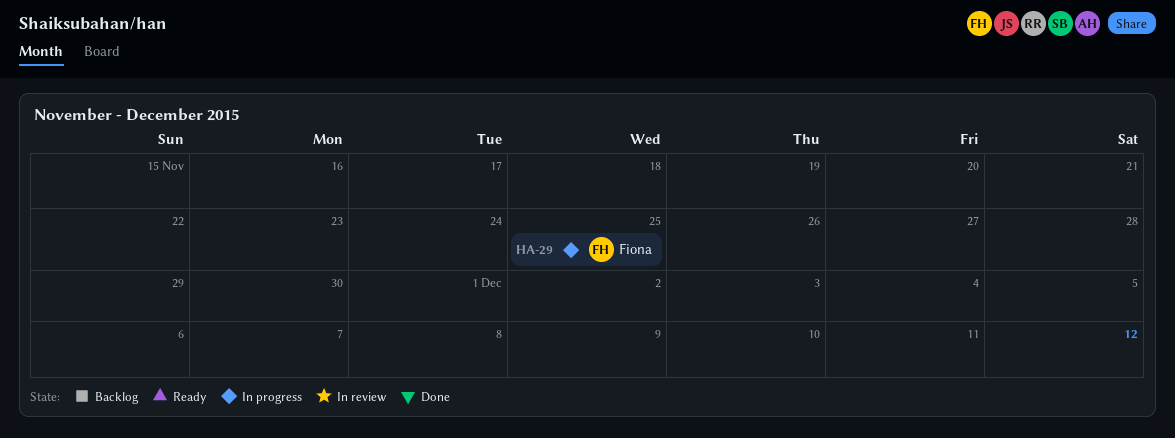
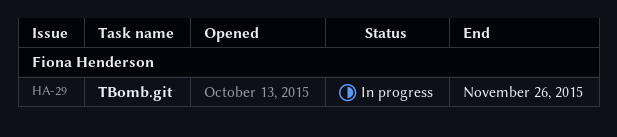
HA-29, due: Nov 25 -> Nov 26

